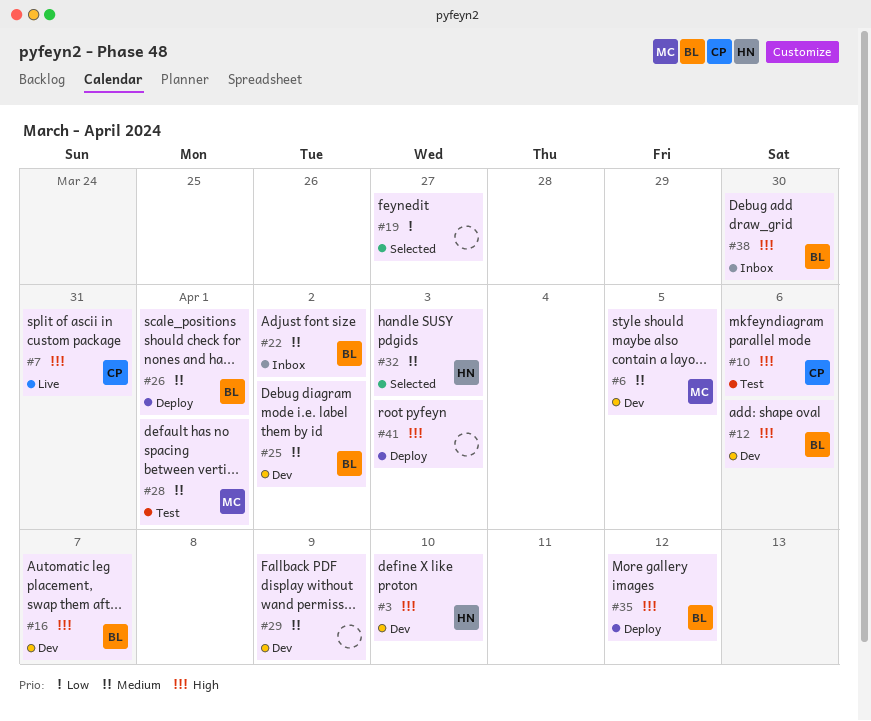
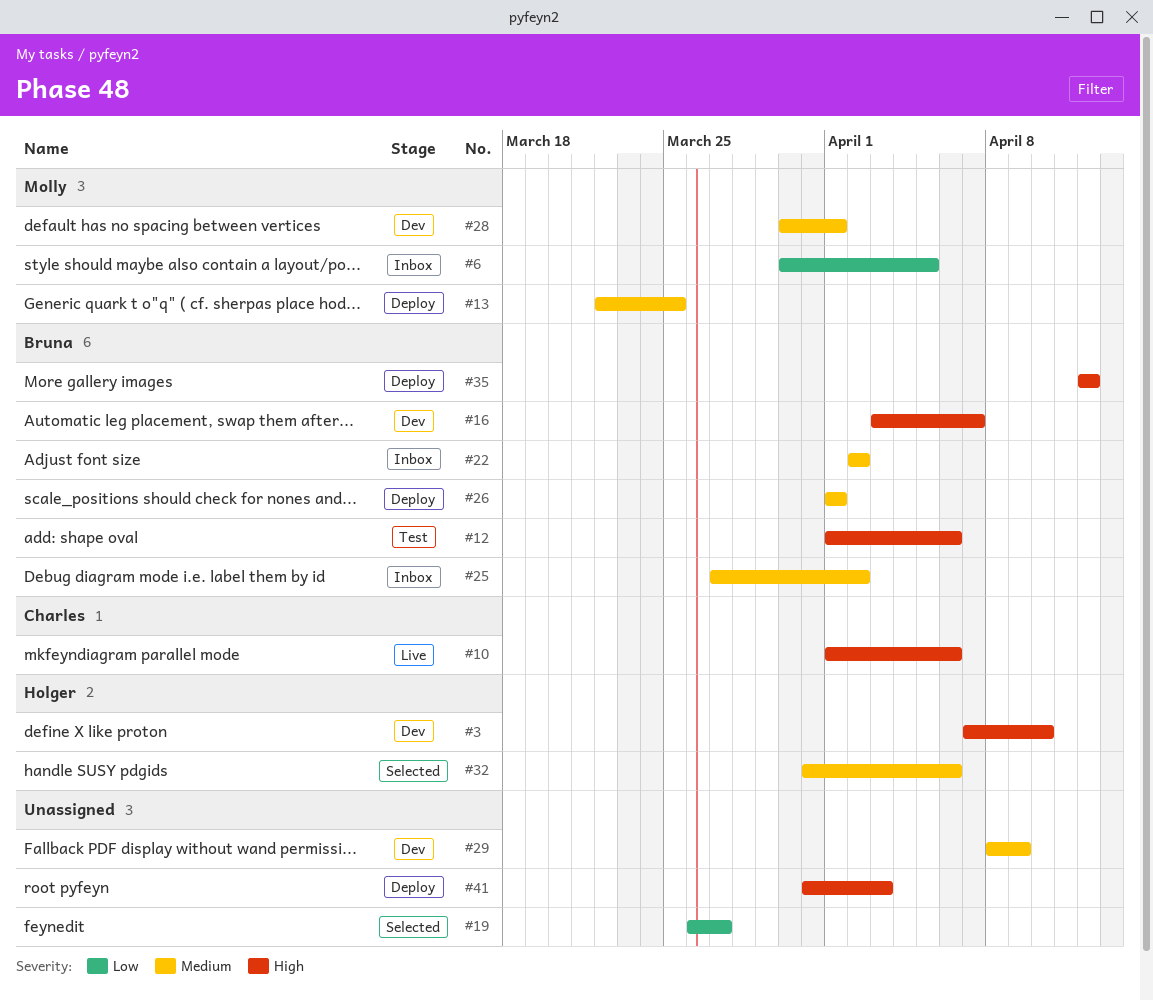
#6, status: Dev -> Inbox
#6, priority: Medium -> Low
#7: present -> none
#10, status: Test -> Live
#12, status: Dev -> Test
#13: none -> present
#25, status: Dev -> Inbox
#28, status: Test -> Dev
#32, due: Apr 3 -> Apr 6
#38: present -> none

